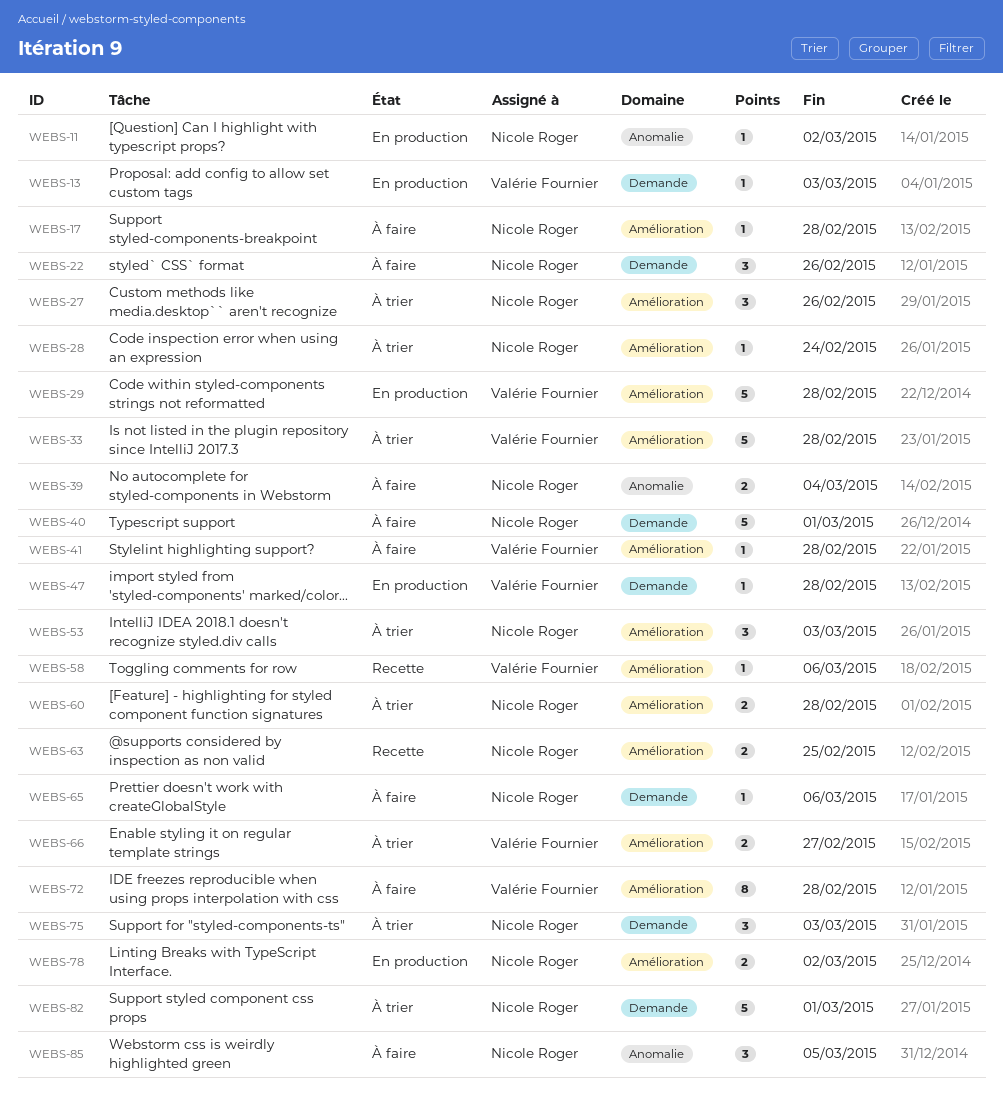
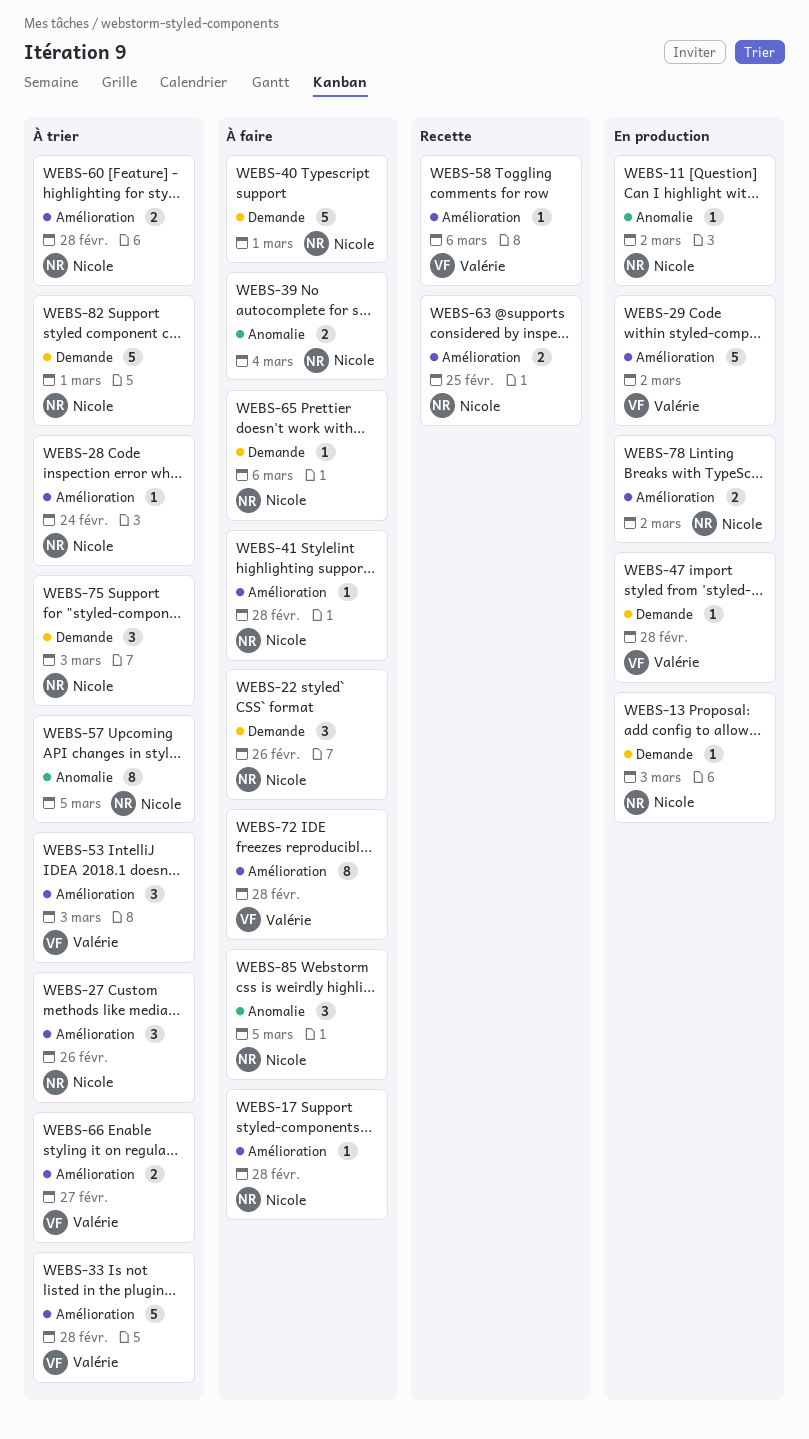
WEBS-13, owner: Valérie Fournier -> Nicole Roger
WEBS-29, due: Feb 28 -> Mar 2
WEBS-41, owner: Valérie Fournier -> Nicole Roger
WEBS-53, owner: Nicole Roger -> Valérie Fournier
WEBS-57: none -> present

